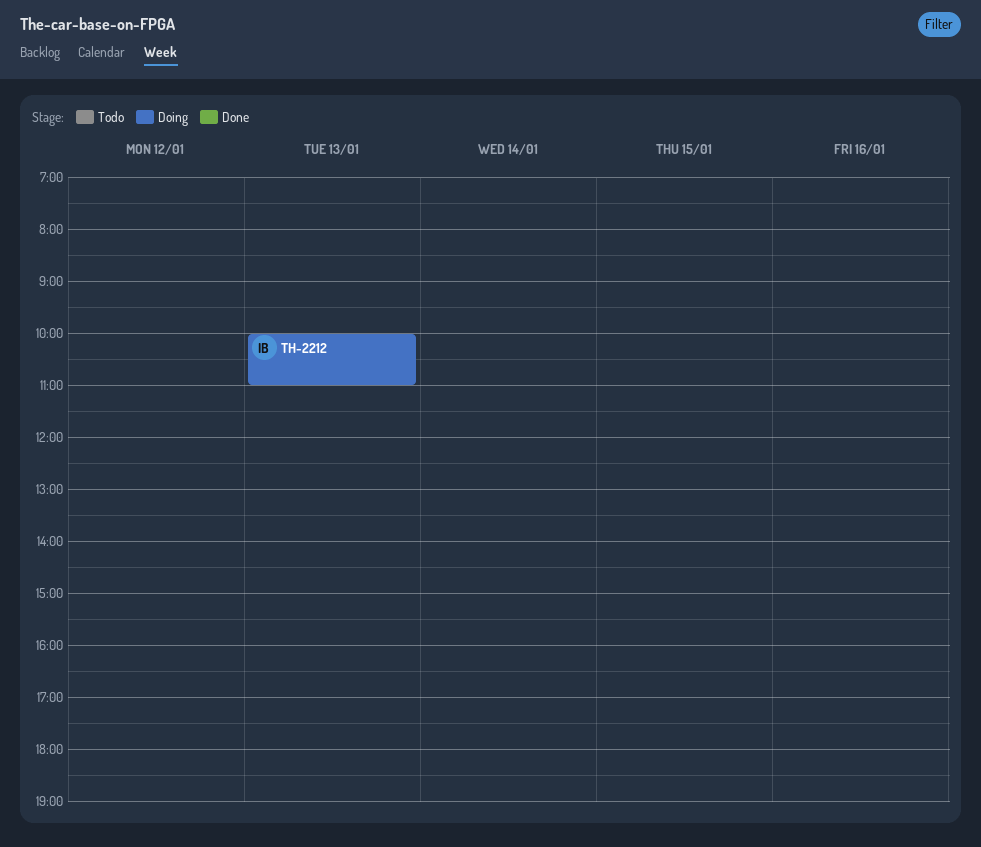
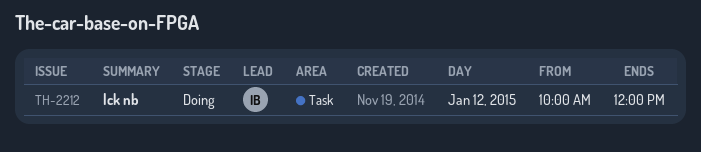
TH-2212, day: Jan 13 -> Jan 12
TH-2212, ends: 11:00 -> 12:00

